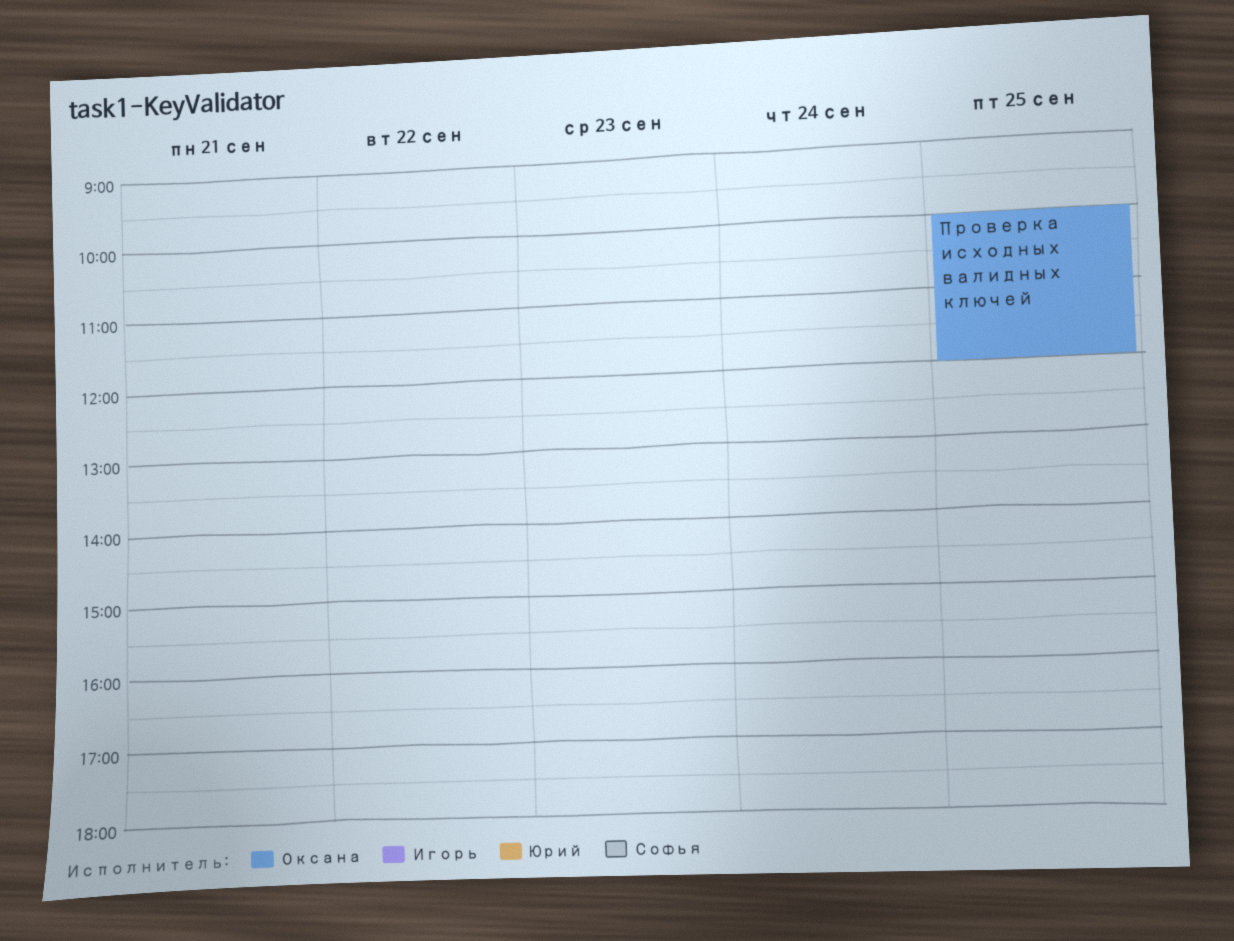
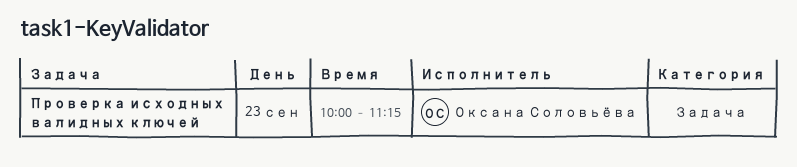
Проверка исходных валидных ключей, day: Sep 25 -> Sep 23
Проверка исходных валидных ключей, ends: 12:00 -> 11:15

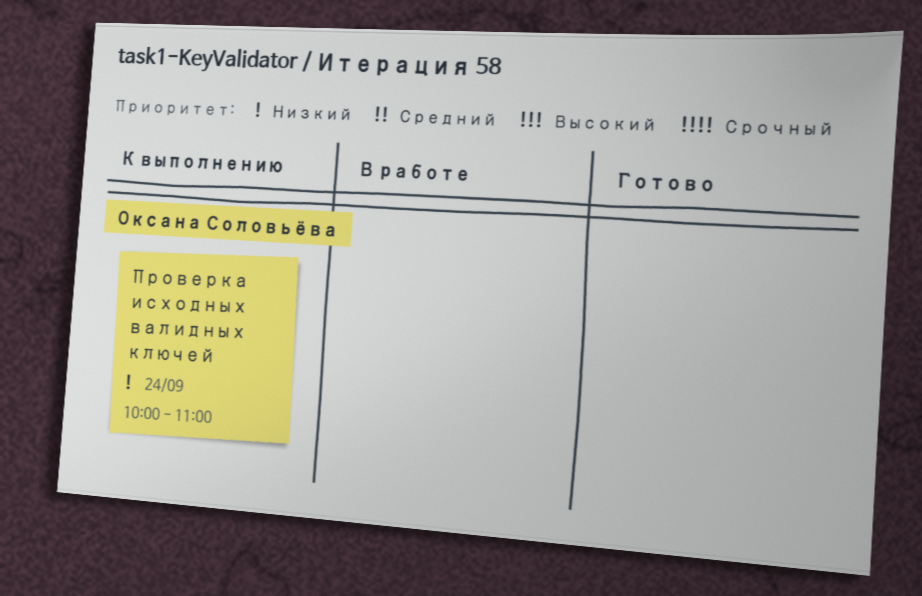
Проверка исходных валидных ключей, day: Sep 23 -> Sep 24
Проверка исходных валидных ключей, ends: 11:15 -> 11:00

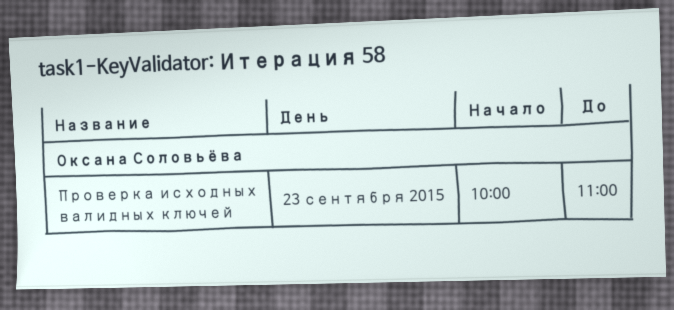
Проверка исходных валидных ключей, day: Sep 24 -> Sep 23

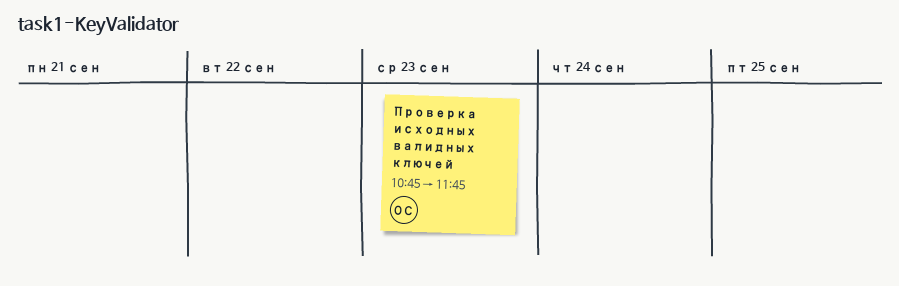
Проверка исходных валидных ключей, begins: 10:00 -> 10:45
Проверка исходных валидных ключей, ends: 11:00 -> 11:45

